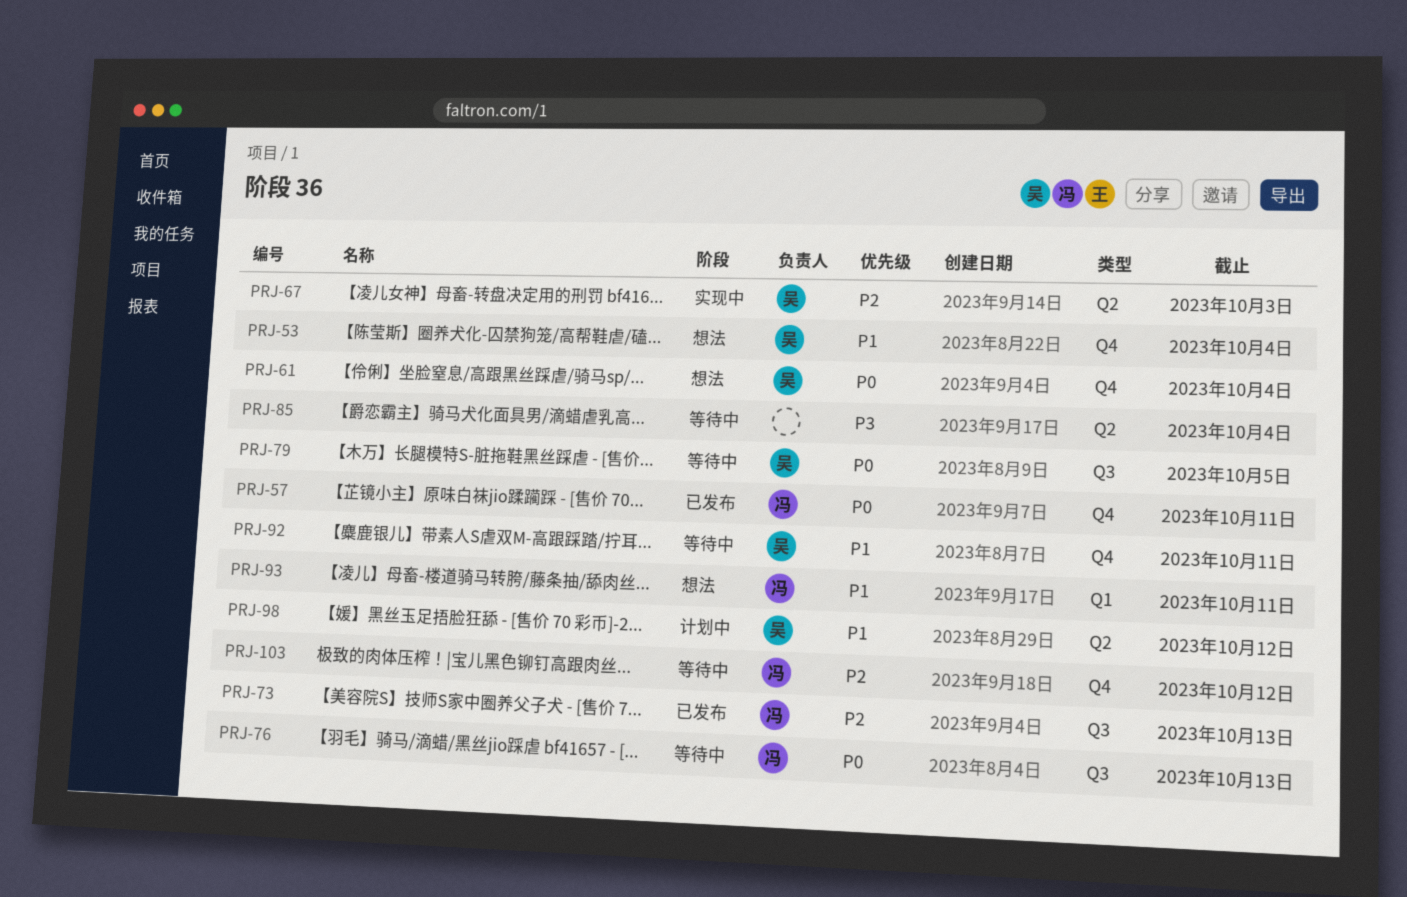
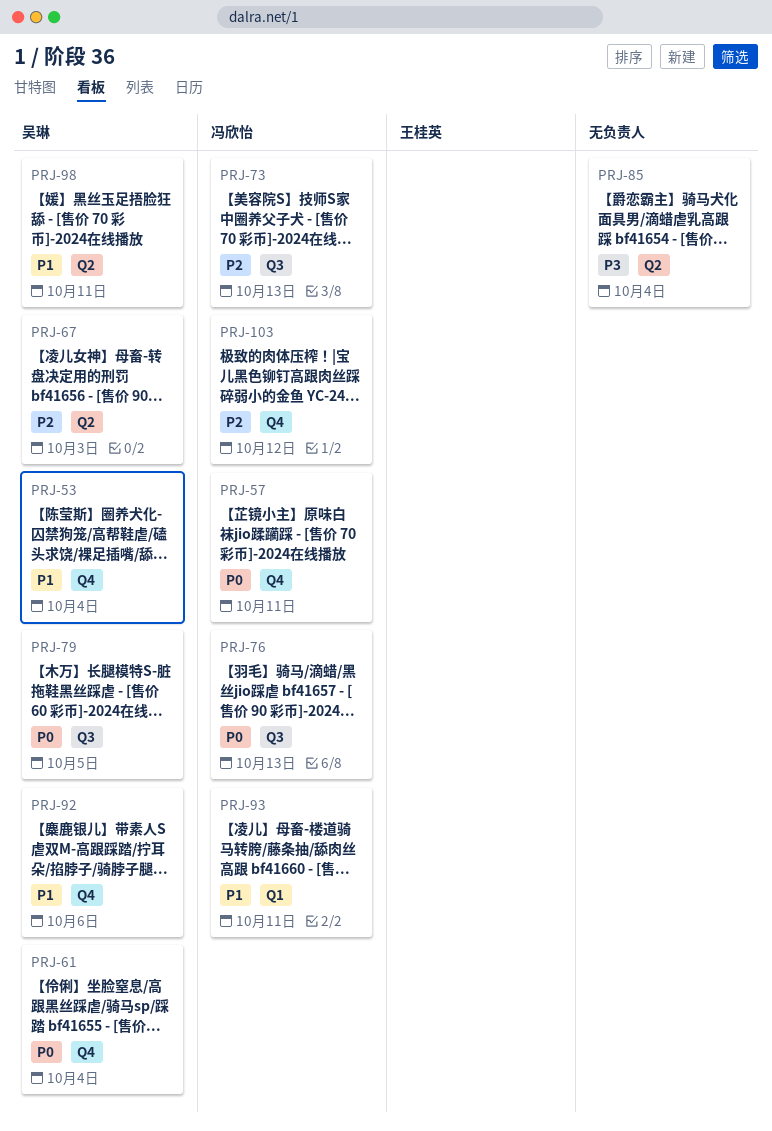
PRJ-92, due: Oct 11 -> Oct 6
PRJ-98, due: Oct 12 -> Oct 11

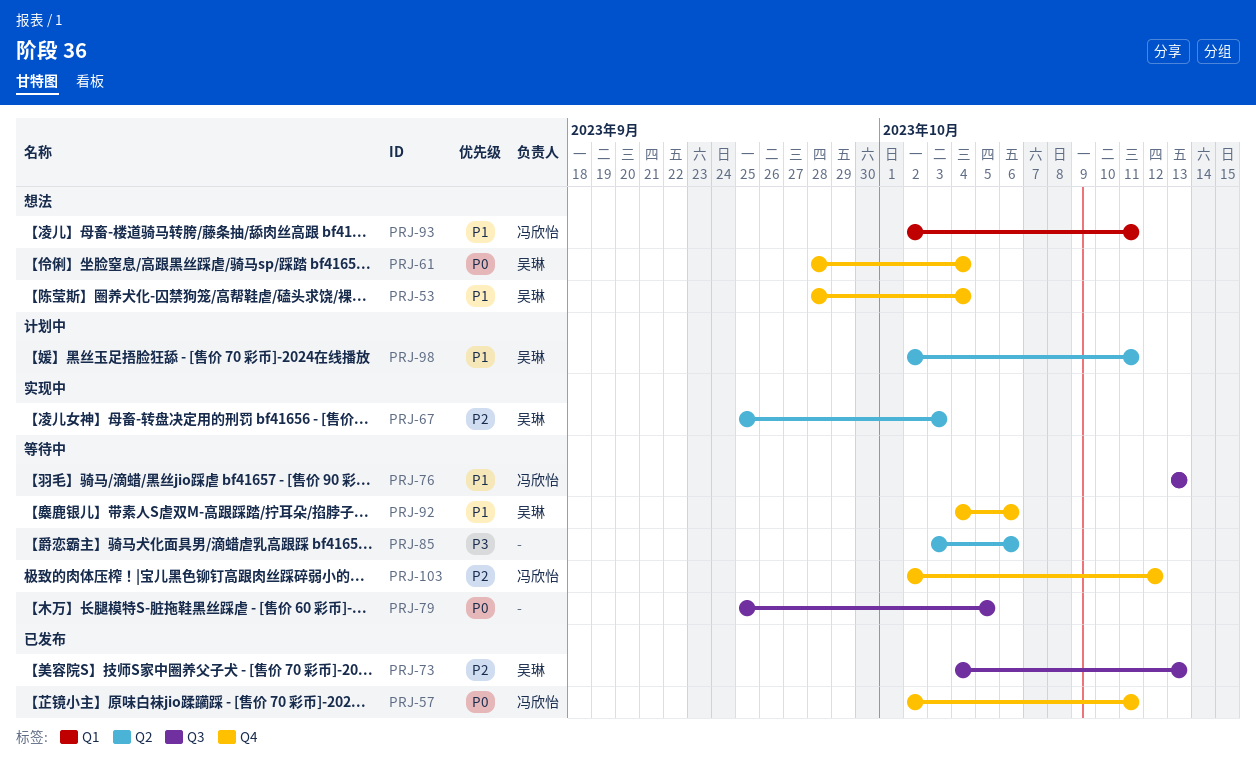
PRJ-73, owner: 冯欣怡 -> 吴琳
PRJ-76, priority: P0 -> P1
PRJ-79, owner: 吴琳 -> none
PRJ-85, due: Oct 4 -> Oct 6

